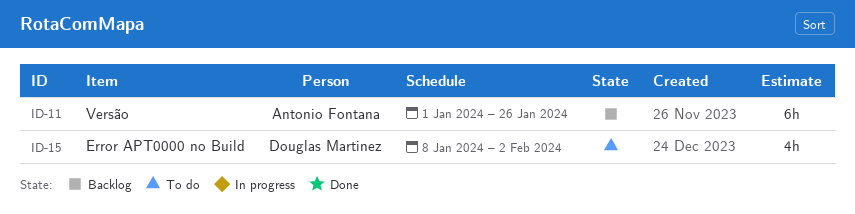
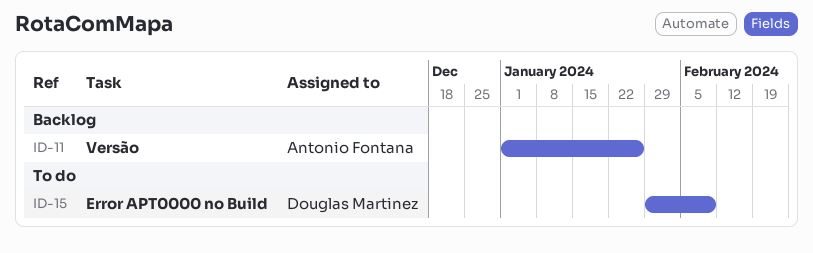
ID-15, start: Jan 8 -> Jan 29
ID-15, due: Feb 2 -> Feb 9

